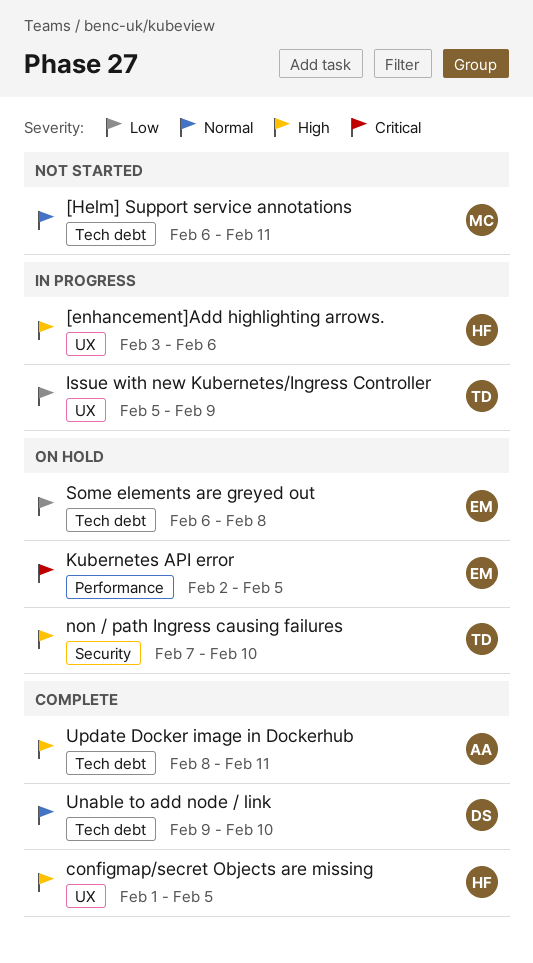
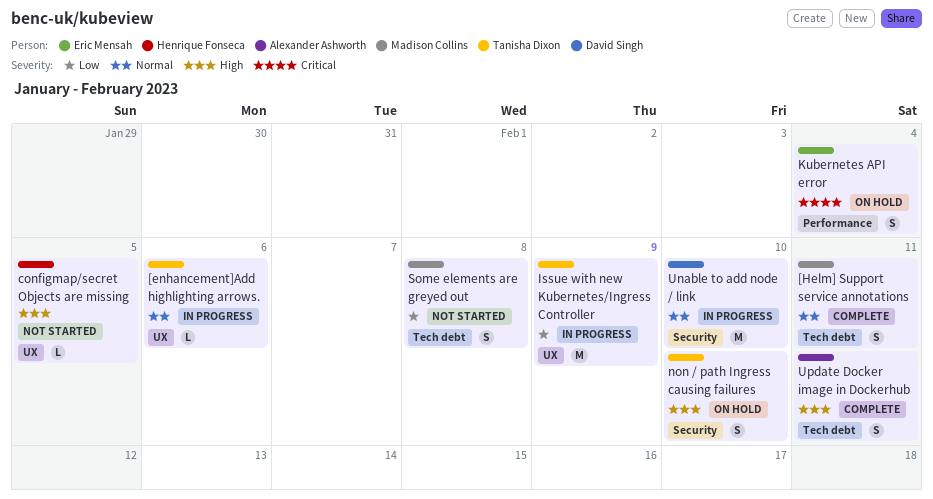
[enhancement]Add highlighting arrows., owner: Henrique Fonseca -> Tanisha Dixon
[enhancement]Add highlighting arrows., priority: High -> Normal
[Helm] Support service annotations, status: Not started -> Complete
configmap/secret Objects are missing, status: Complete -> Not started
Kubernetes API error, due: Feb 5 -> Feb 4
Some elements are greyed out, status: On hold -> Not started
Some elements are greyed out, owner: Eric Mensah -> Madison Collins
Unable to add node / link, status: Complete -> In progress
Unable to add node / link, label: Tech debt -> Security

